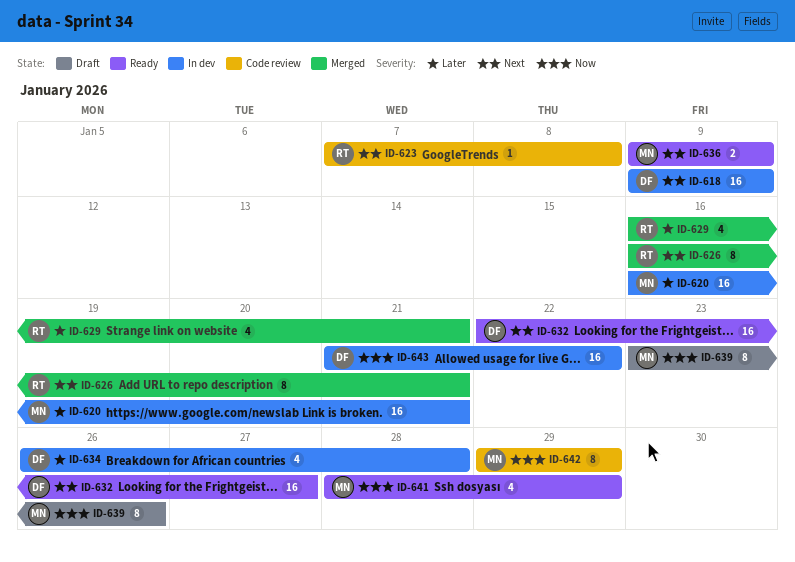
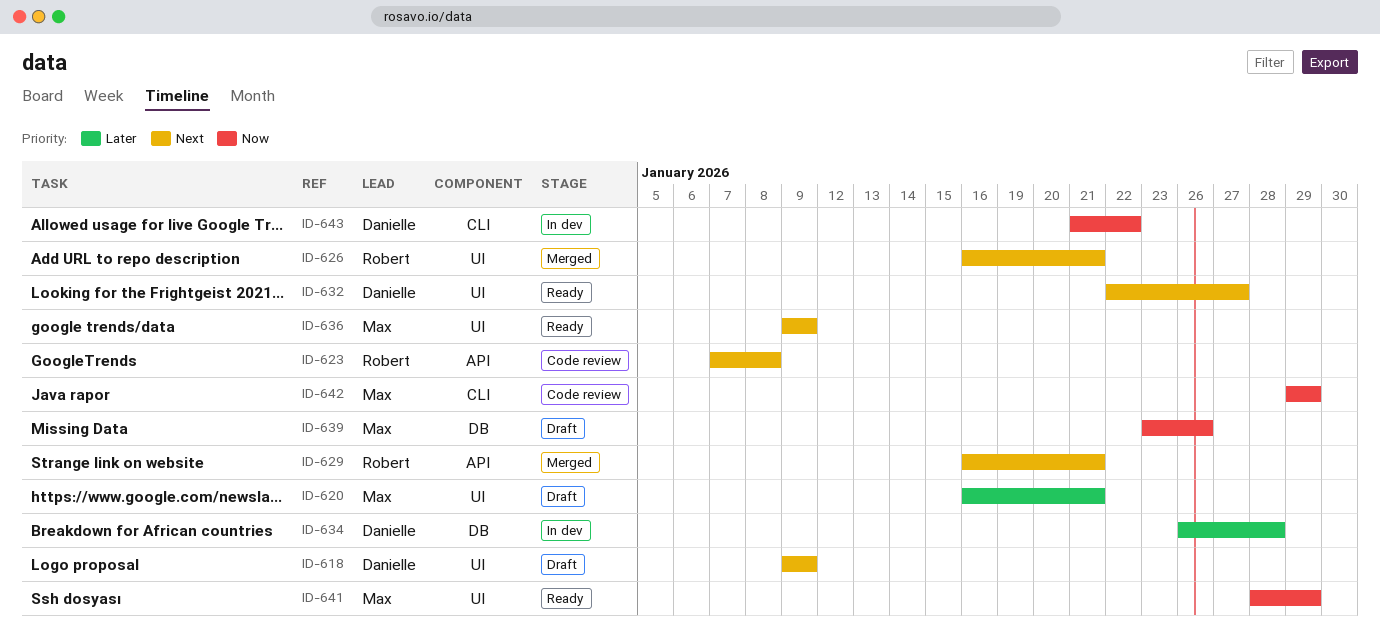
ID-618, status: In dev -> Draft
ID-620, status: In dev -> Draft
ID-629, priority: Later -> Next

